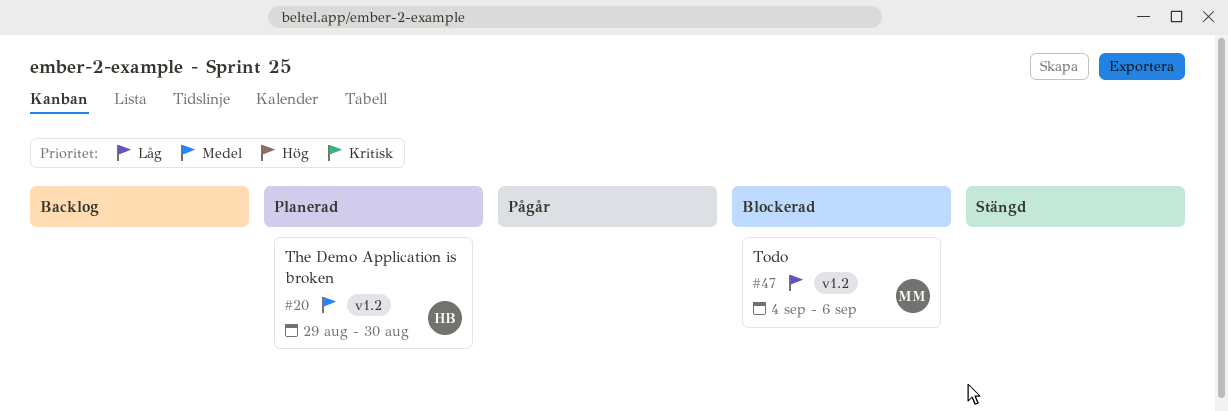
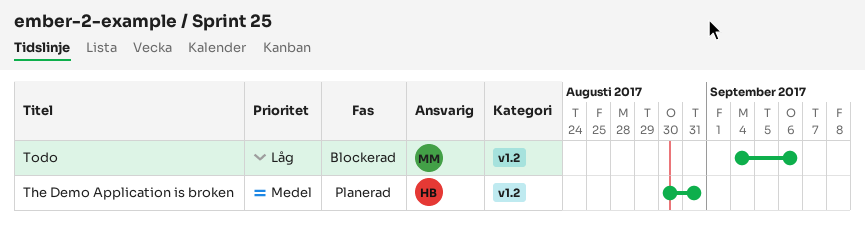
The Demo Application is broken, start: Aug 29 -> Aug 30
The Demo Application is broken, due: Aug 30 -> Aug 31

